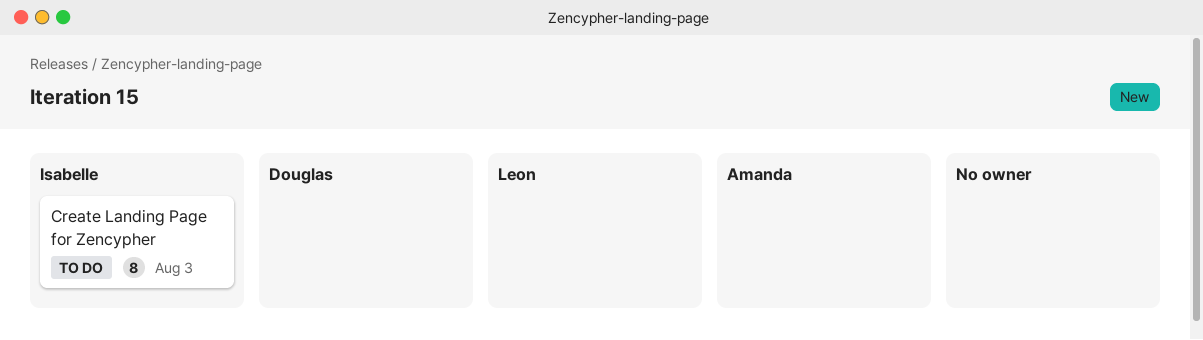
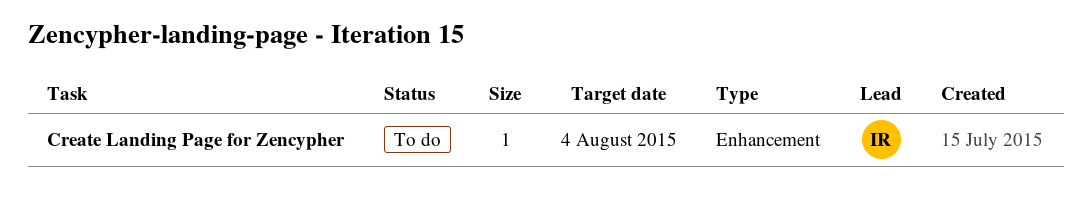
Create Landing Page for Zencypher, estimate: 8 -> 1
Create Landing Page for Zencypher, due: Aug 3 -> Aug 4

